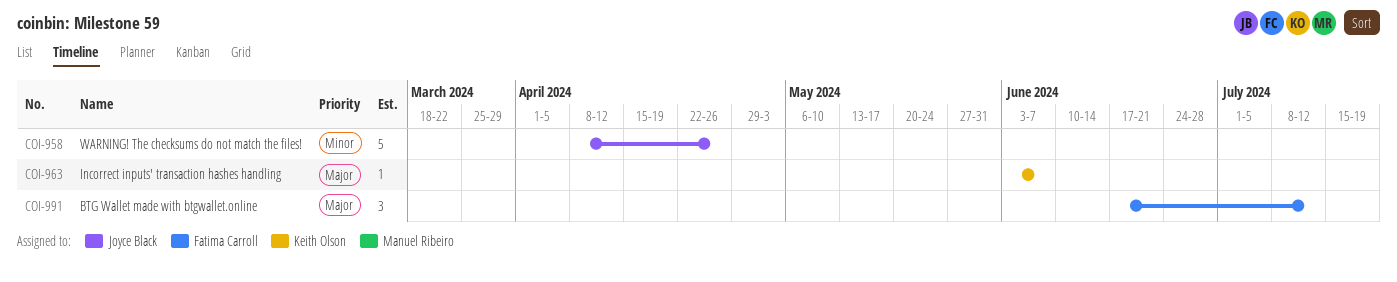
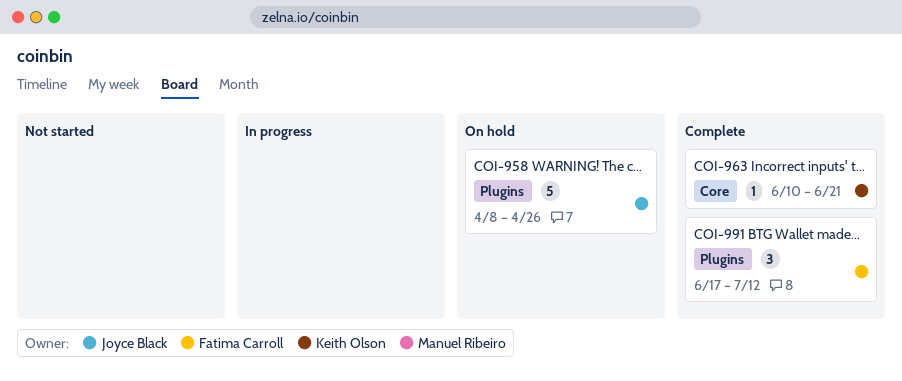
COI-963, start: Jun 3 -> Jun 10
COI-963, due: Jun 7 -> Jun 21

